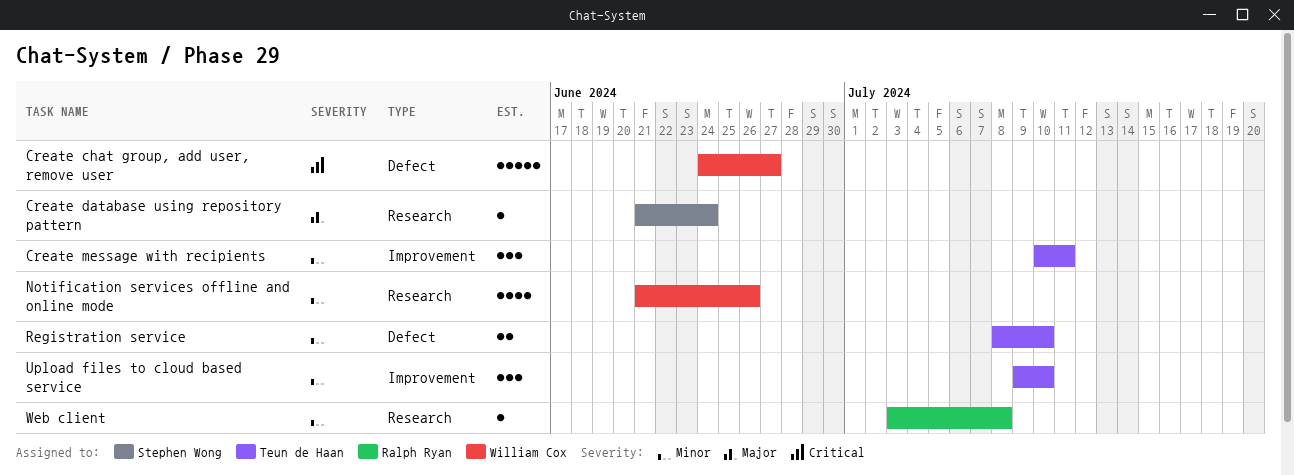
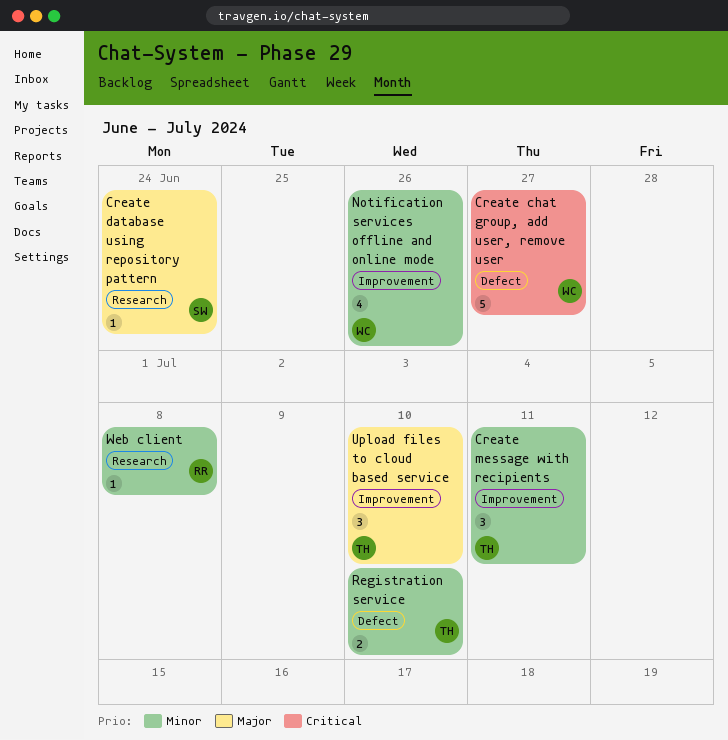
Notification services offline and online mode, label: Research -> Improvement
Upload files to cloud based service, priority: Minor -> Major

